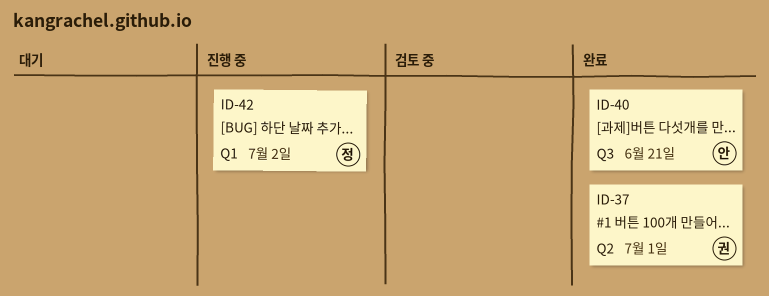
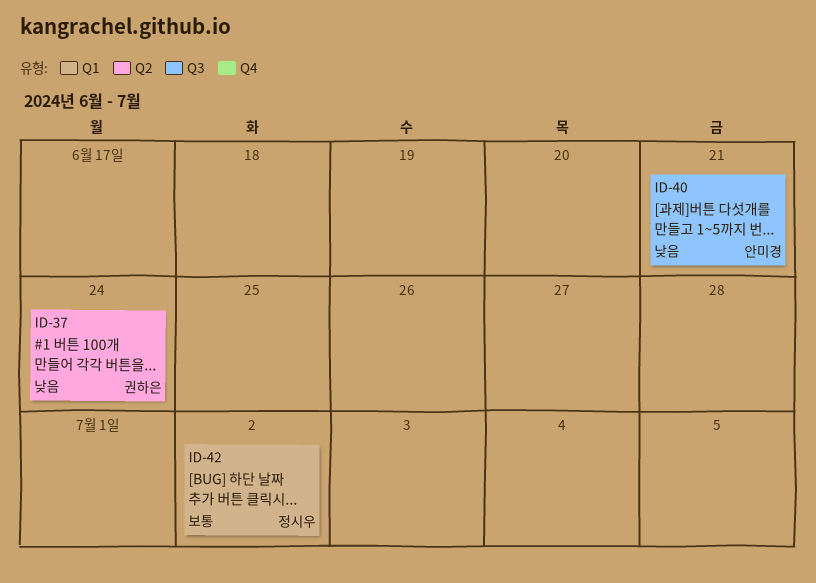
ID-37, due: Jul 1 -> Jun 24

